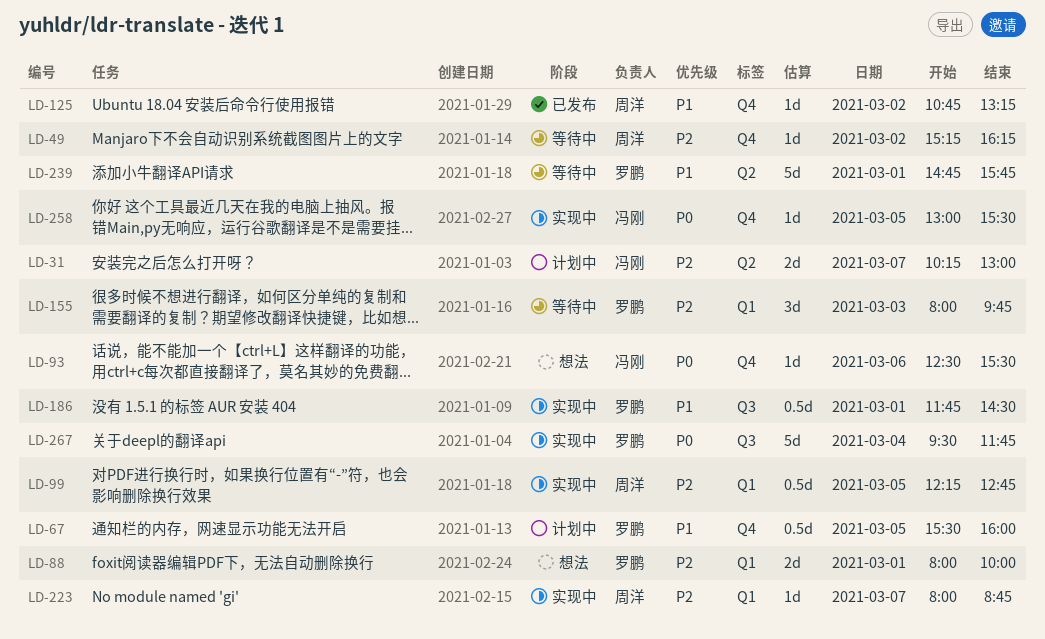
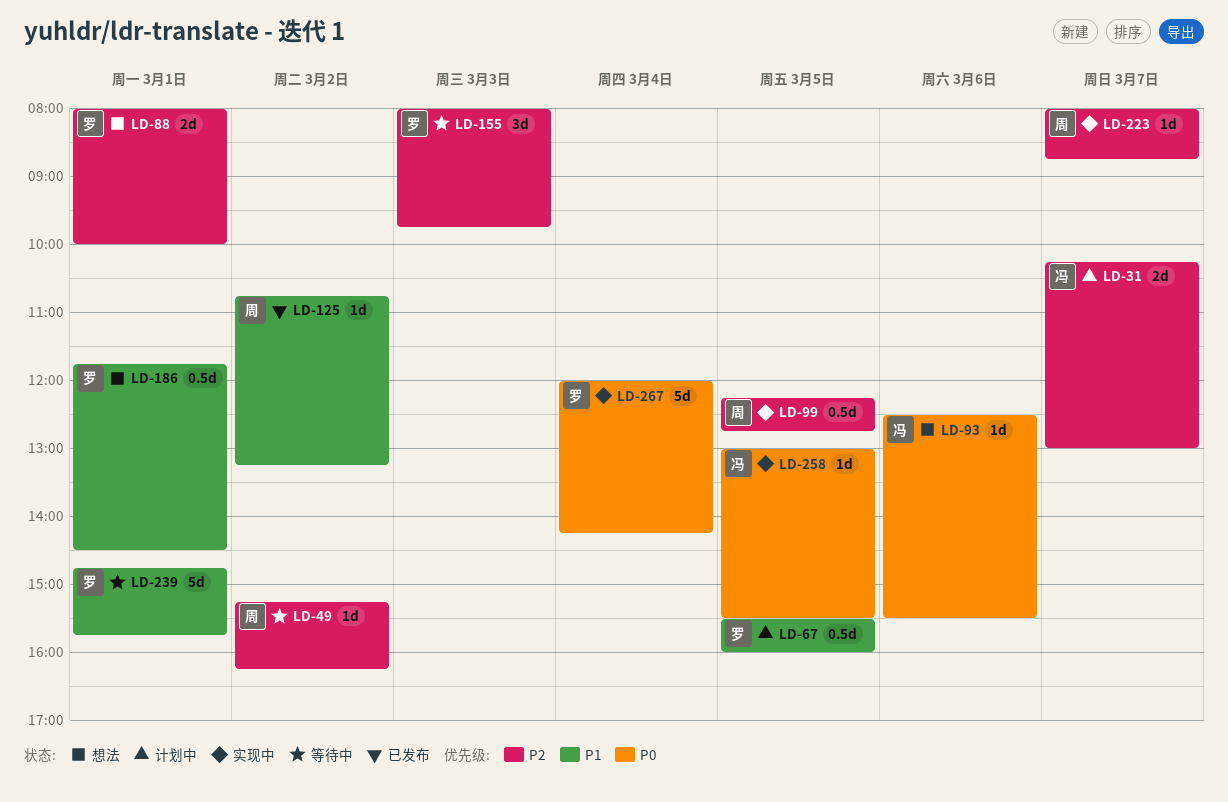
LD-186, status: 实现中 -> 想法
LD-267, begins: 09:30 -> 12:00
LD-267, ends: 11:45 -> 14:15

